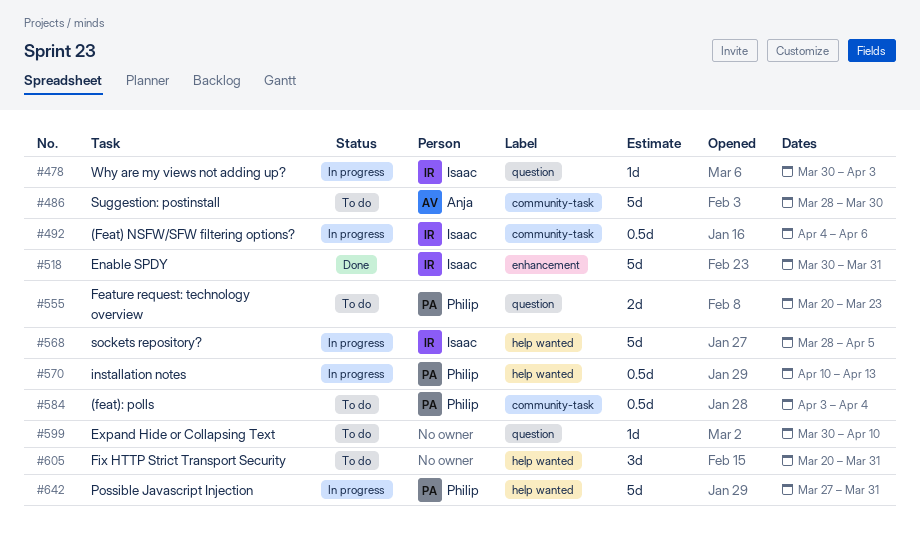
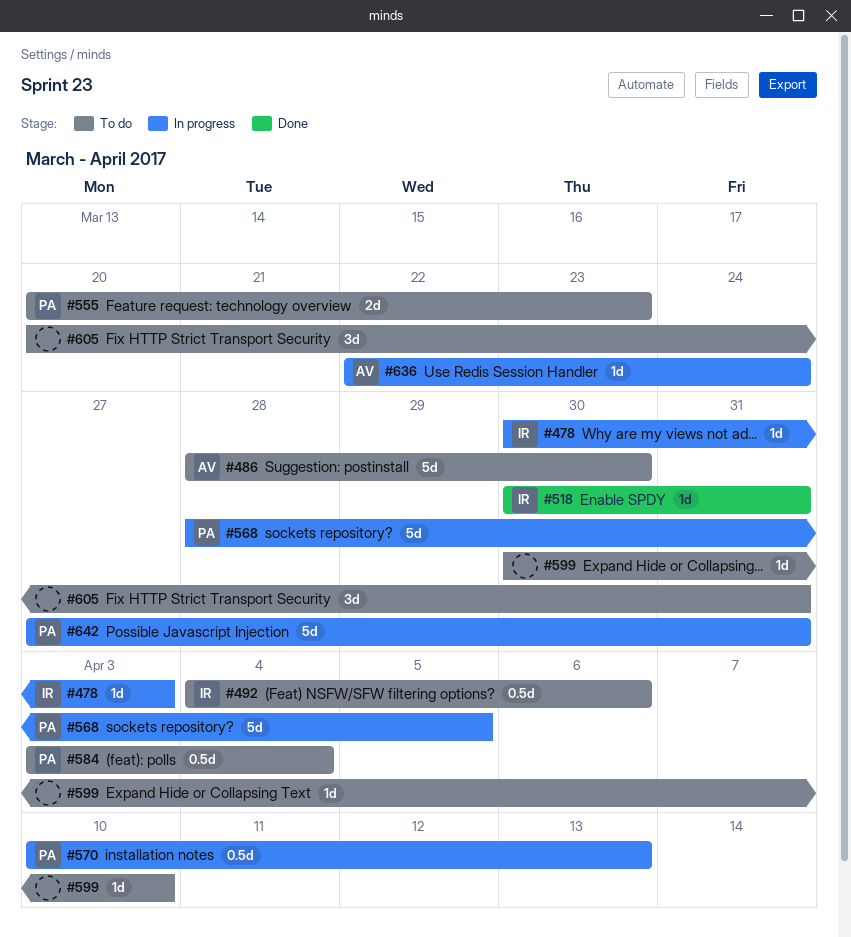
#492, status: In progress -> To do
#518, estimate: 5d -> 1d
#568, owner: Isaac -> Philip
#636: none -> present

